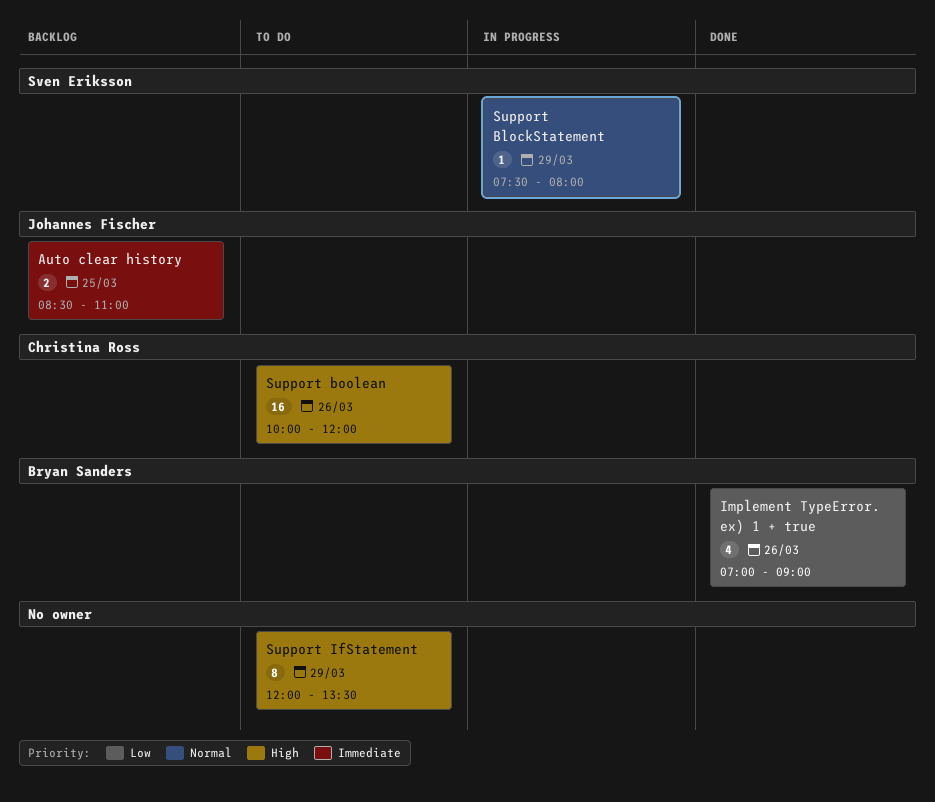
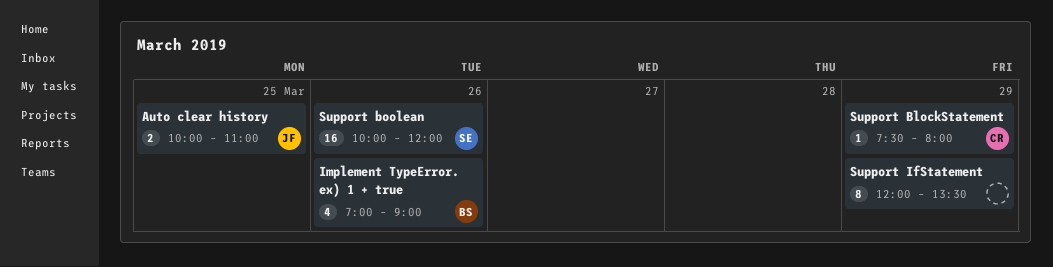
Auto clear history, begins: 08:30 -> 10:00
Support BlockStatement, owner: Sven Eriksson -> Christina Ross
Support boolean, owner: Christina Ross -> Sven Eriksson

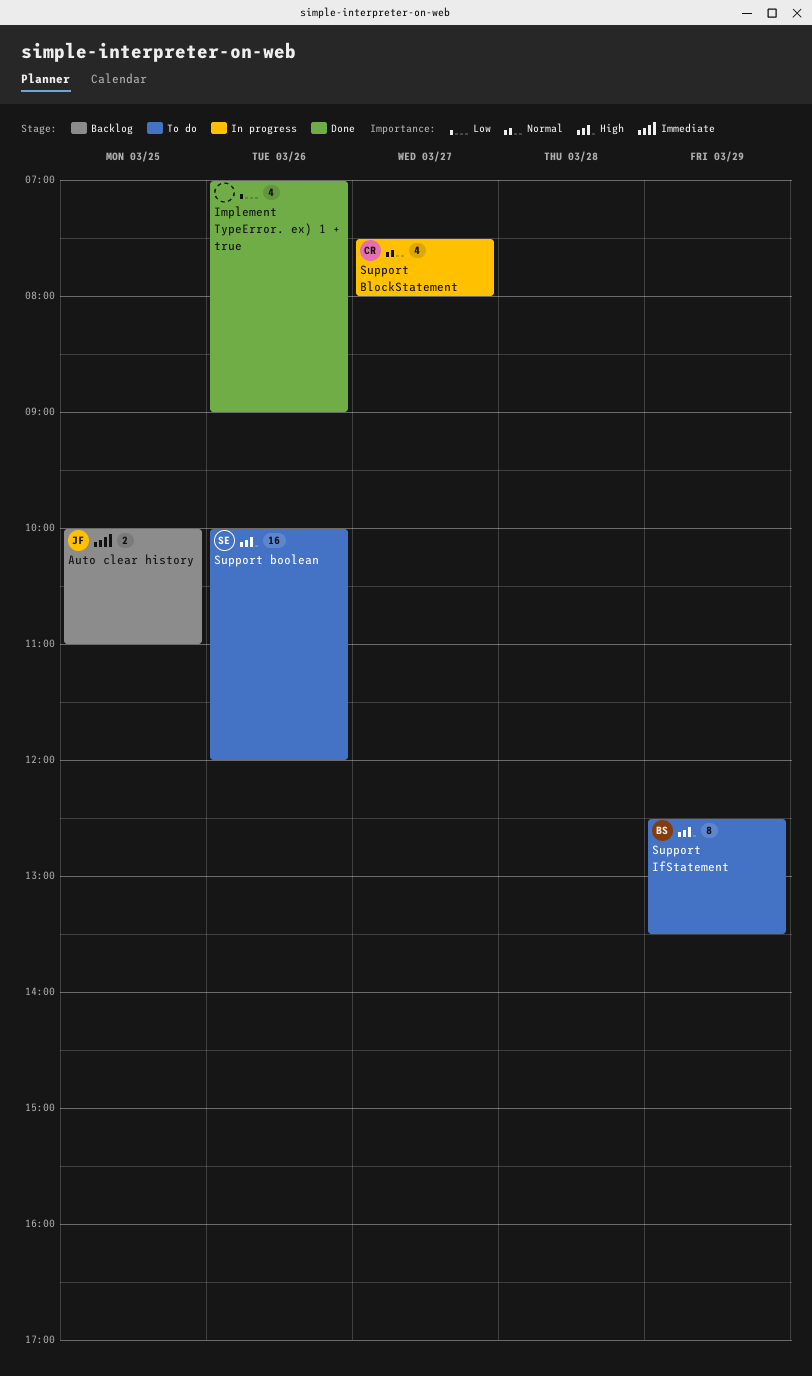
Implement TypeError. ex) 1 + true, owner: BS -> none
Support BlockStatement, estimate: 1 -> 4
Support BlockStatement, day: Mar 29 -> Mar 27
Support IfStatement, owner: none -> BS
Support IfStatement, begins: 12:00 -> 12:30

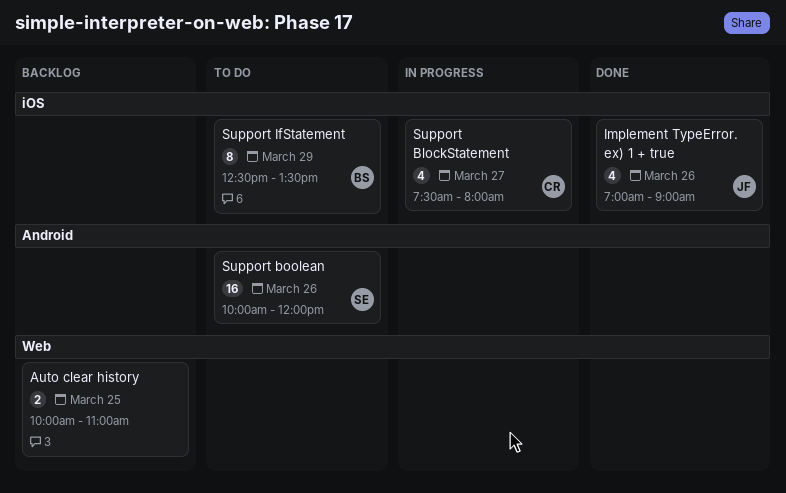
Auto clear history, owner: JF -> none
Implement TypeError. ex) 1 + true, owner: none -> JF

